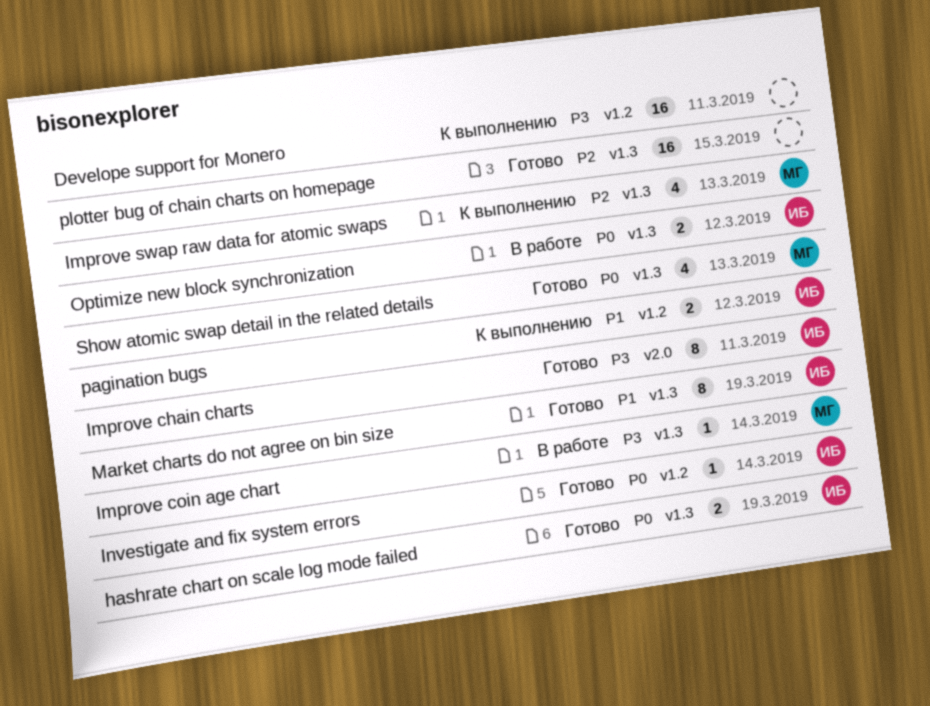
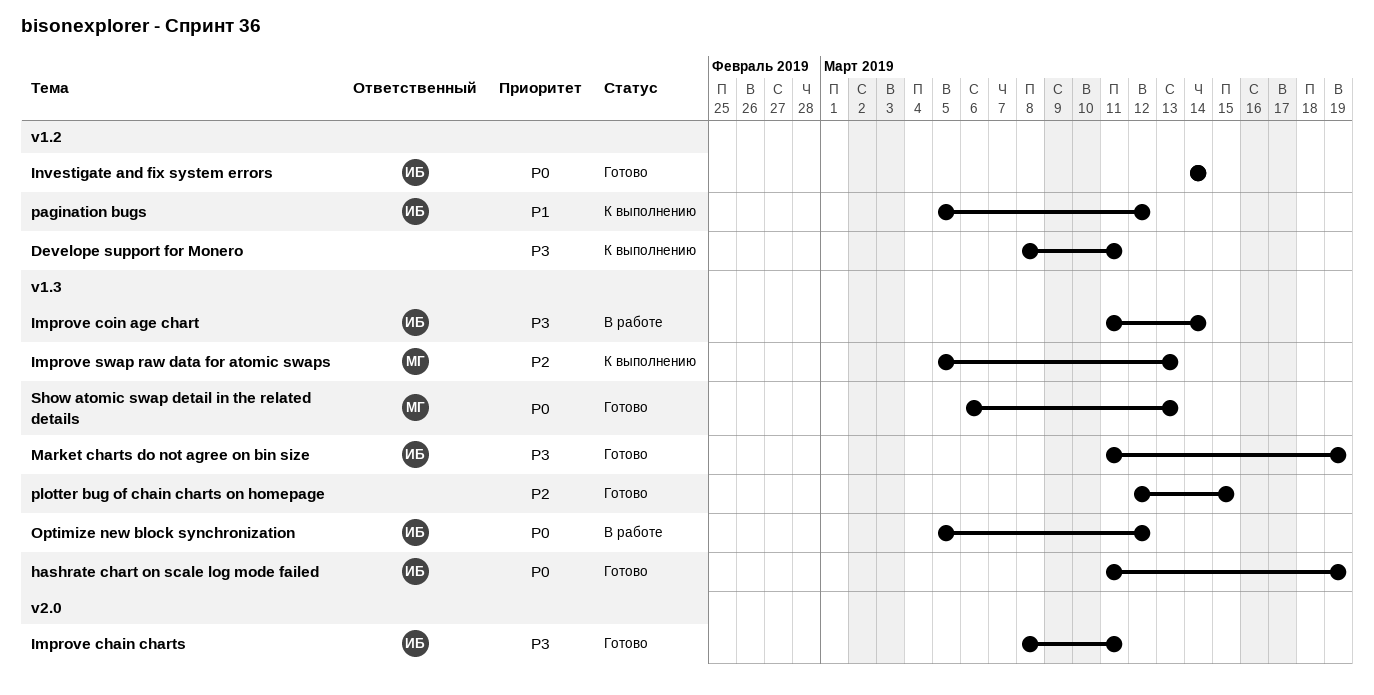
Improve coin age chart, owner: МГ -> ИБ
Market charts do not agree on bin size, priority: P1 -> P3

